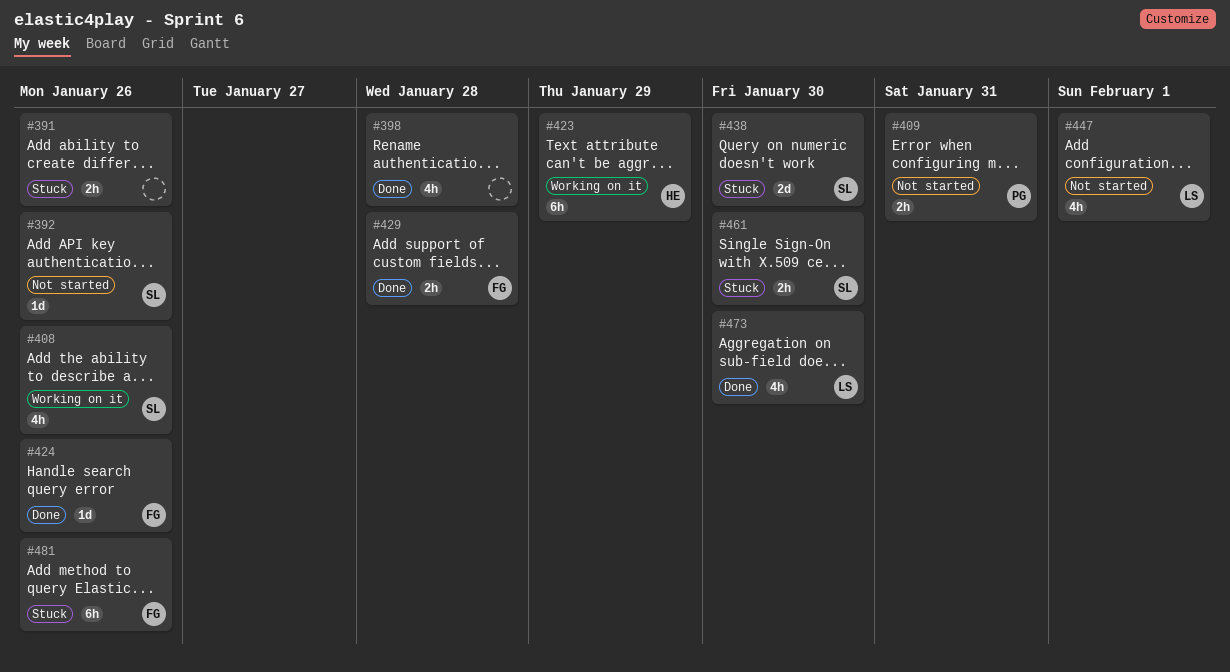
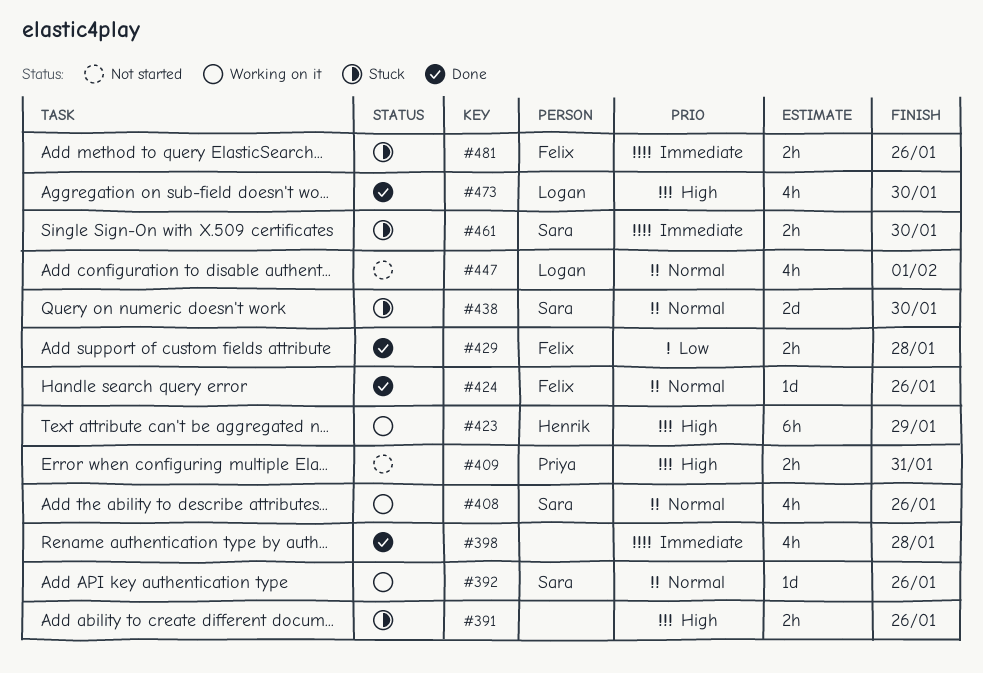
#392, status: Not started -> Working on it
#481, estimate: 6h -> 2h

